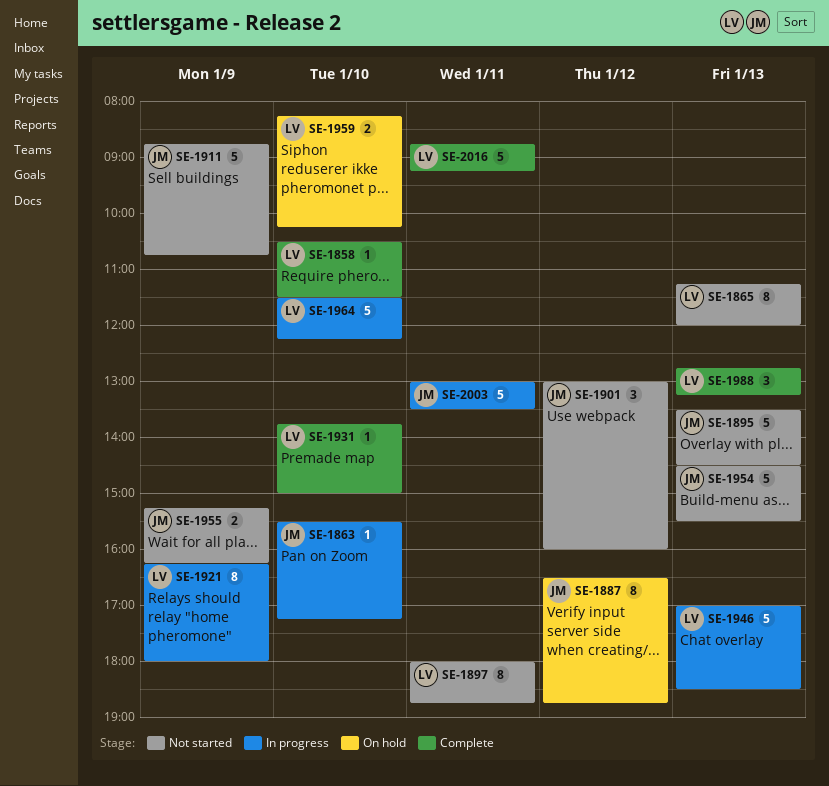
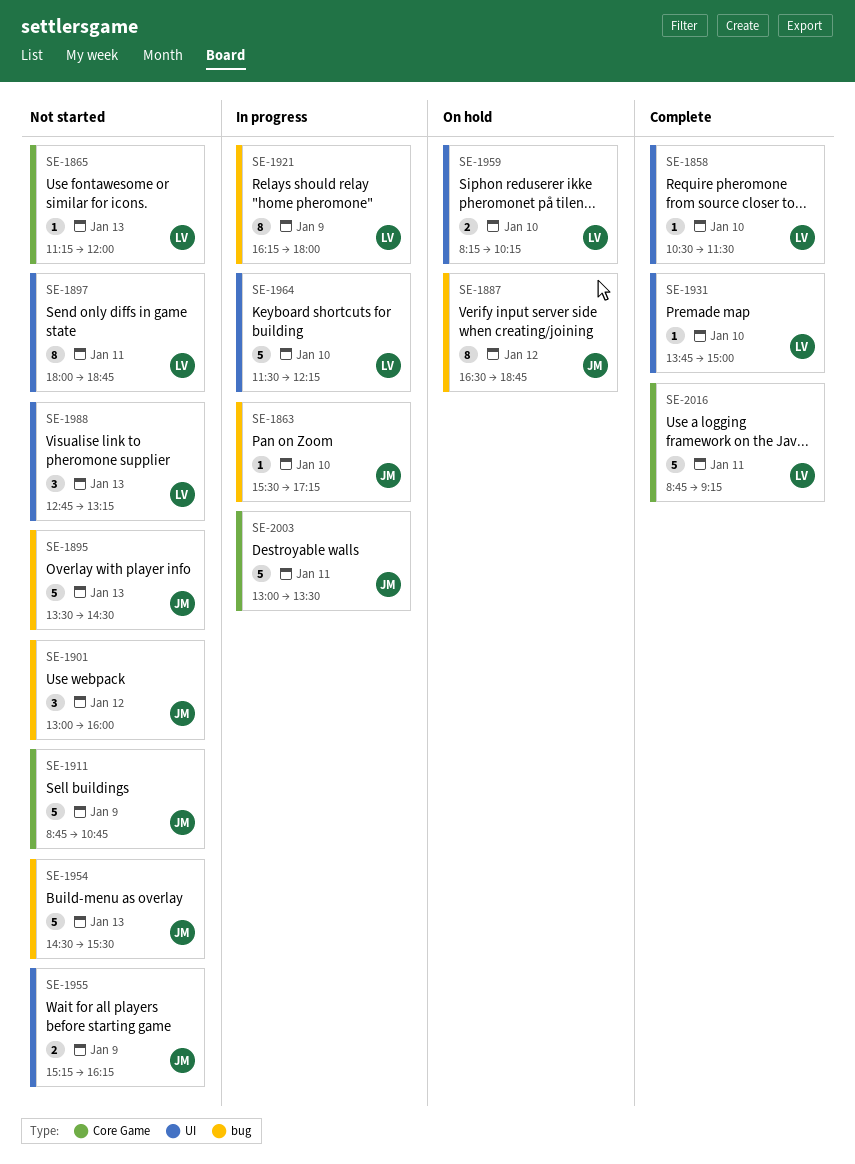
SE-1865, estimate: 8 -> 1
SE-1946: present -> none
SE-1988, status: Complete -> Not started

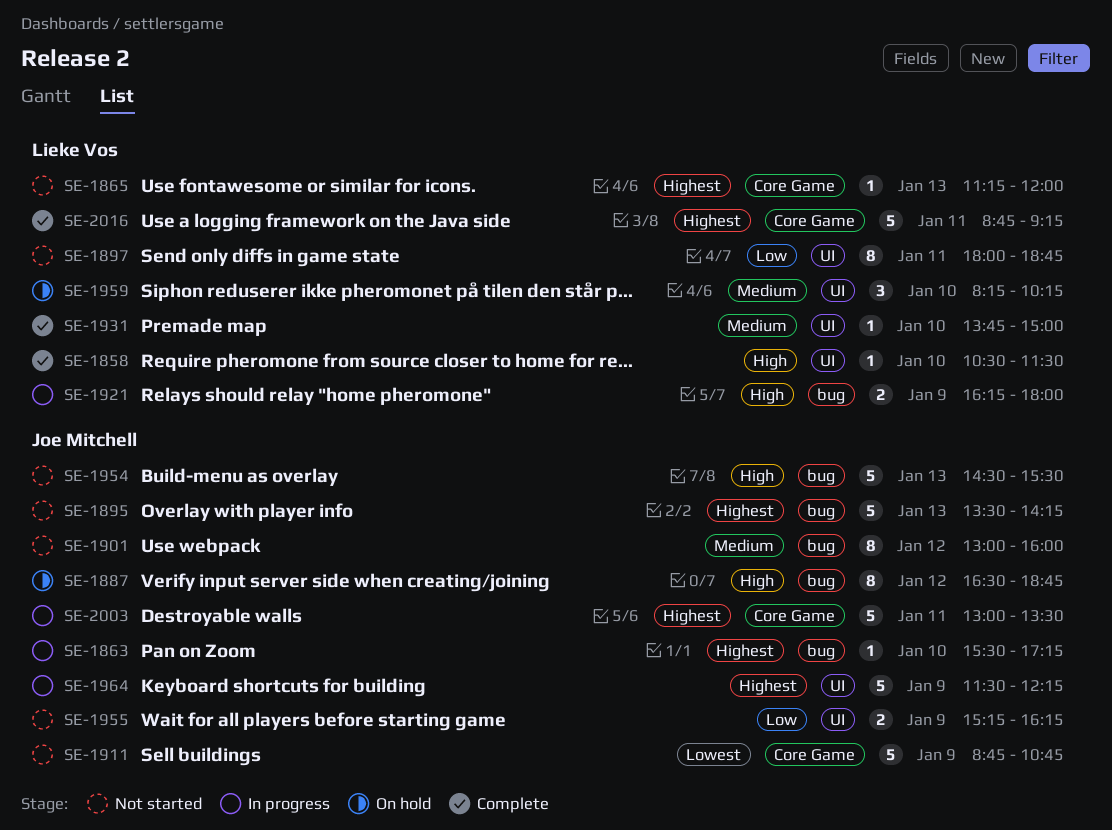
SE-1895, ends: 14:30 -> 14:15
SE-1901, estimate: 3 -> 8
SE-1921, estimate: 8 -> 2
SE-1959, estimate: 2 -> 3
SE-1964, owner: Lieke Vos -> Joe Mitchell
SE-1964, day: Jan 10 -> Jan 9
SE-1988: present -> none

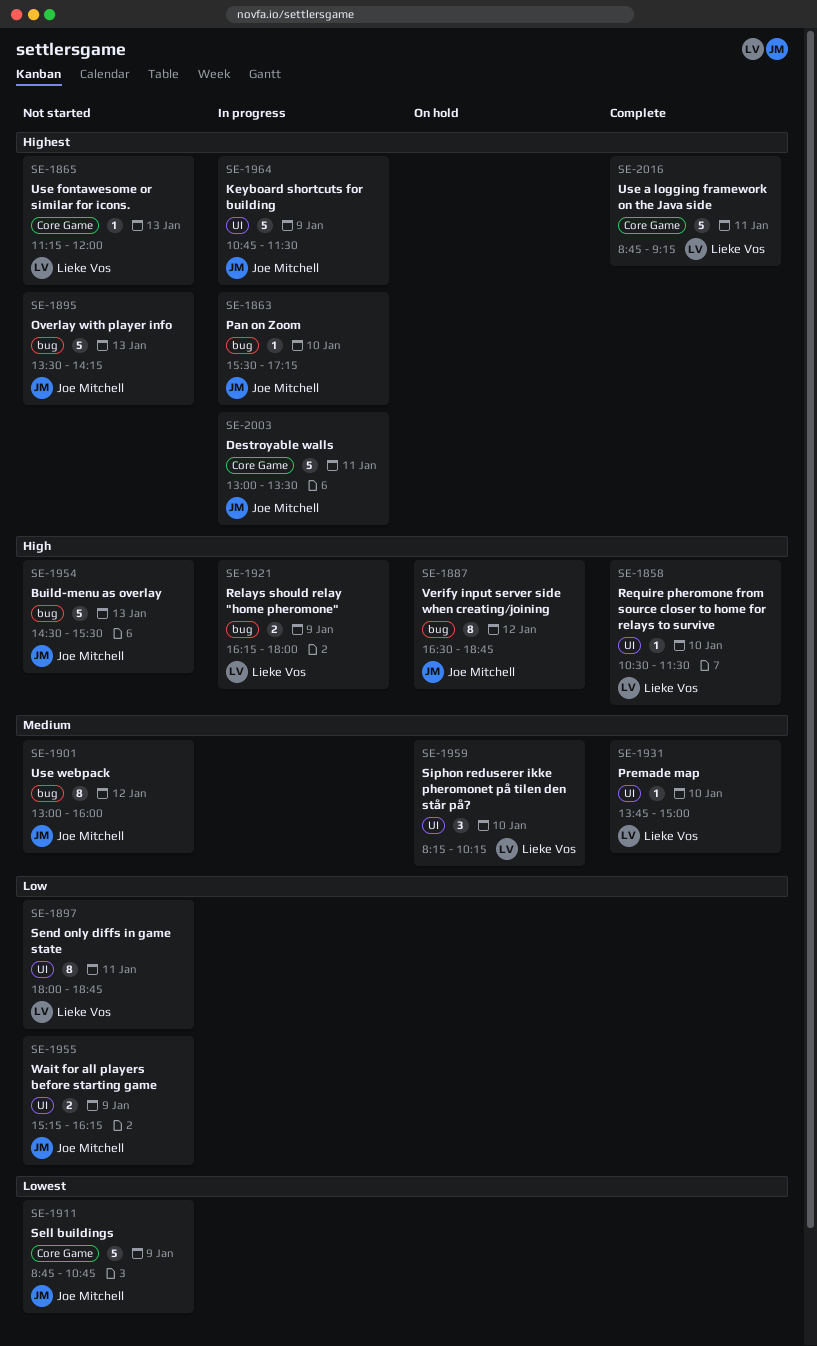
SE-1964, begins: 11:30 -> 10:45
SE-1964, ends: 12:15 -> 11:30

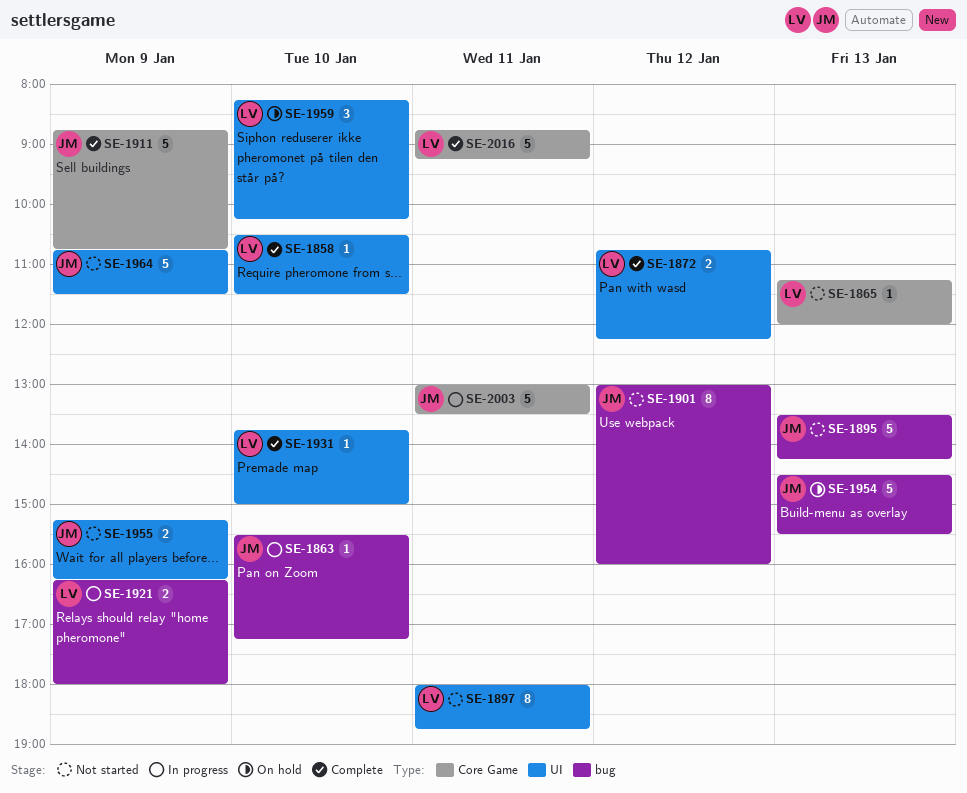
SE-1872: none -> present
SE-1887: present -> none
SE-1911, status: Not started -> Complete
SE-1954, status: Not started -> On hold
SE-1964, status: In progress -> Not started

